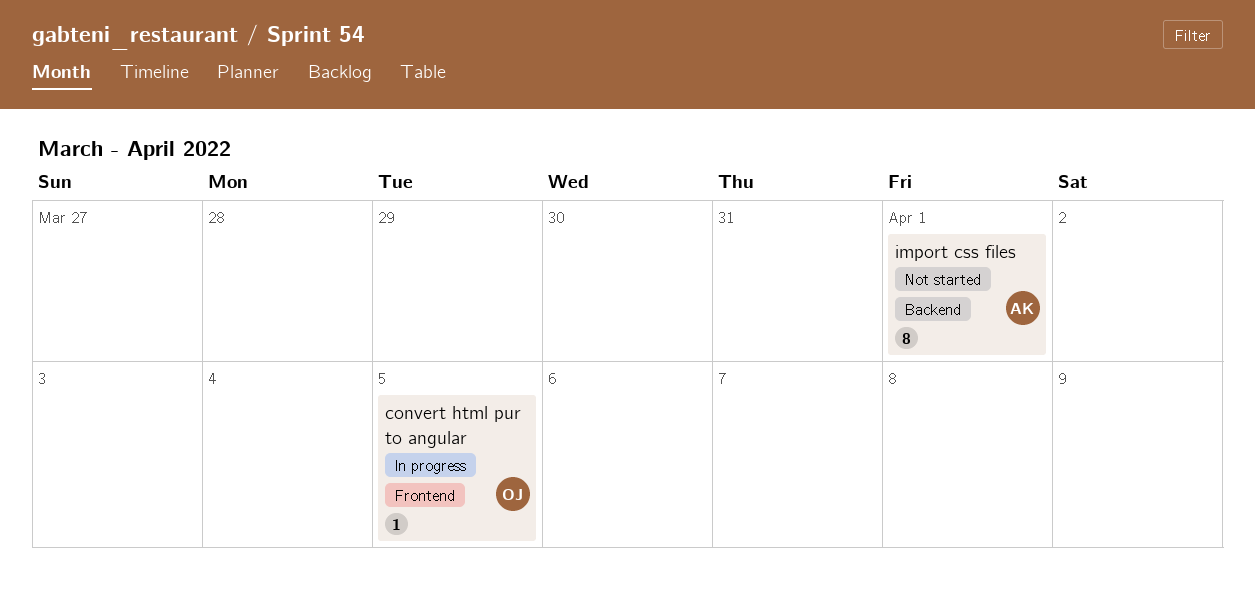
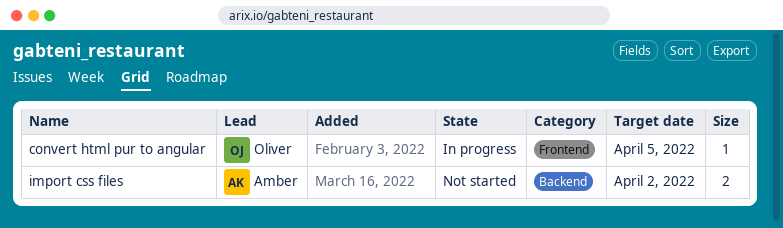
import css files, estimate: 8 -> 2
import css files, due: Apr 1 -> Apr 2

